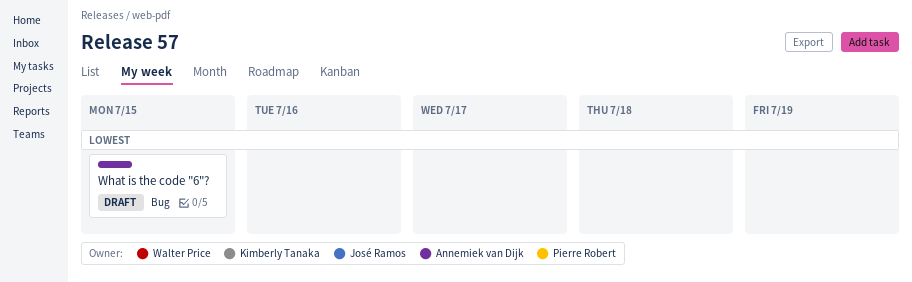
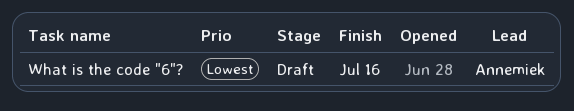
What is the code "6"?, due: Jul 15 -> Jul 16

